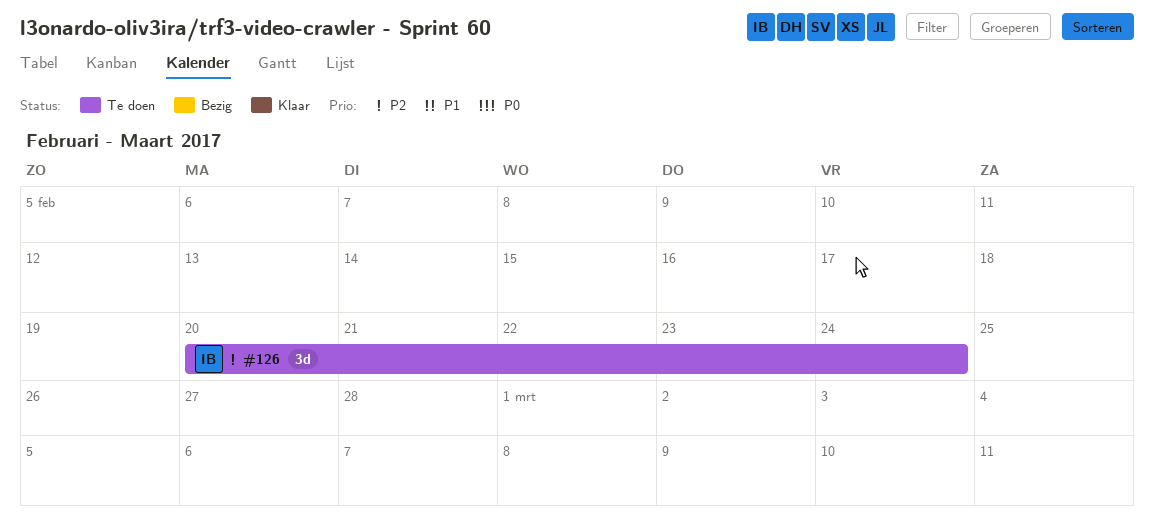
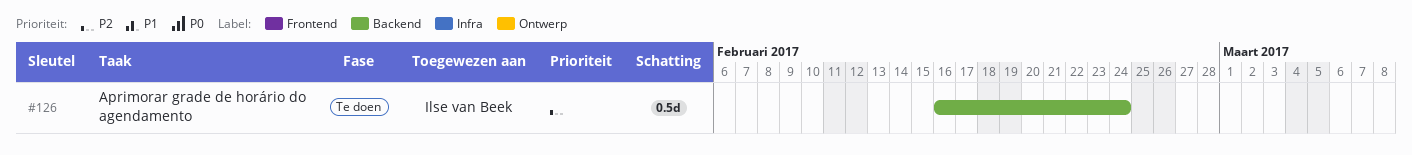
#126, estimate: 3d -> 0.5d
#126, start: Feb 20 -> Feb 16

